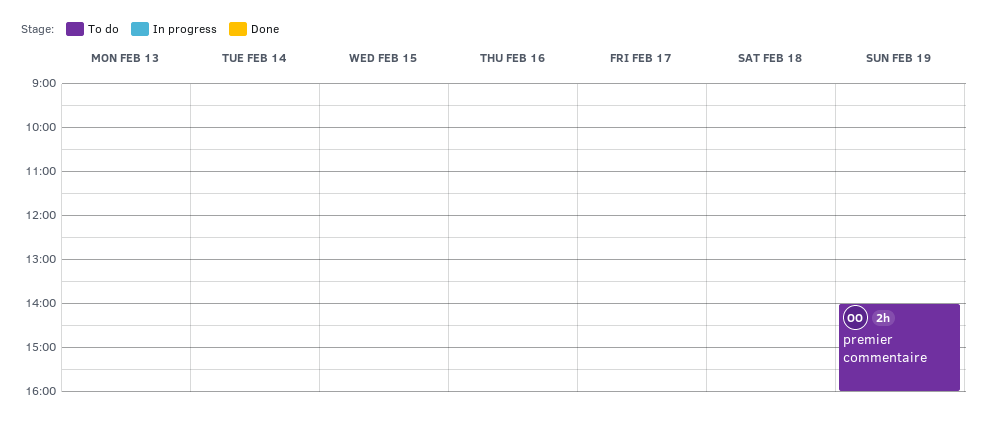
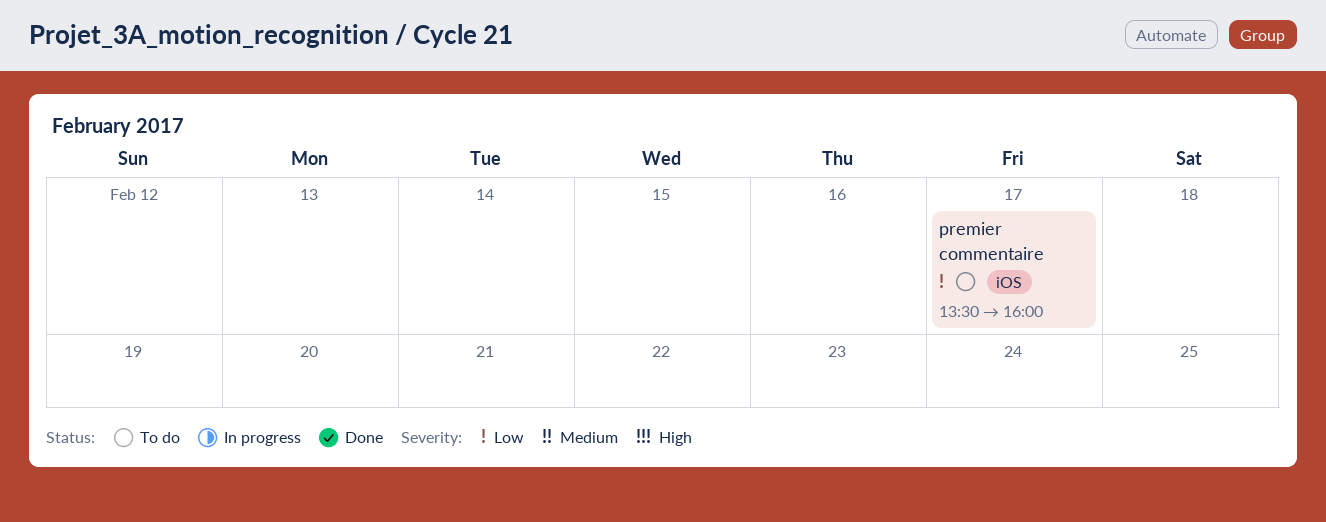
premier commentaire, day: Feb 19 -> Feb 17
premier commentaire, begins: 14:00 -> 13:30

